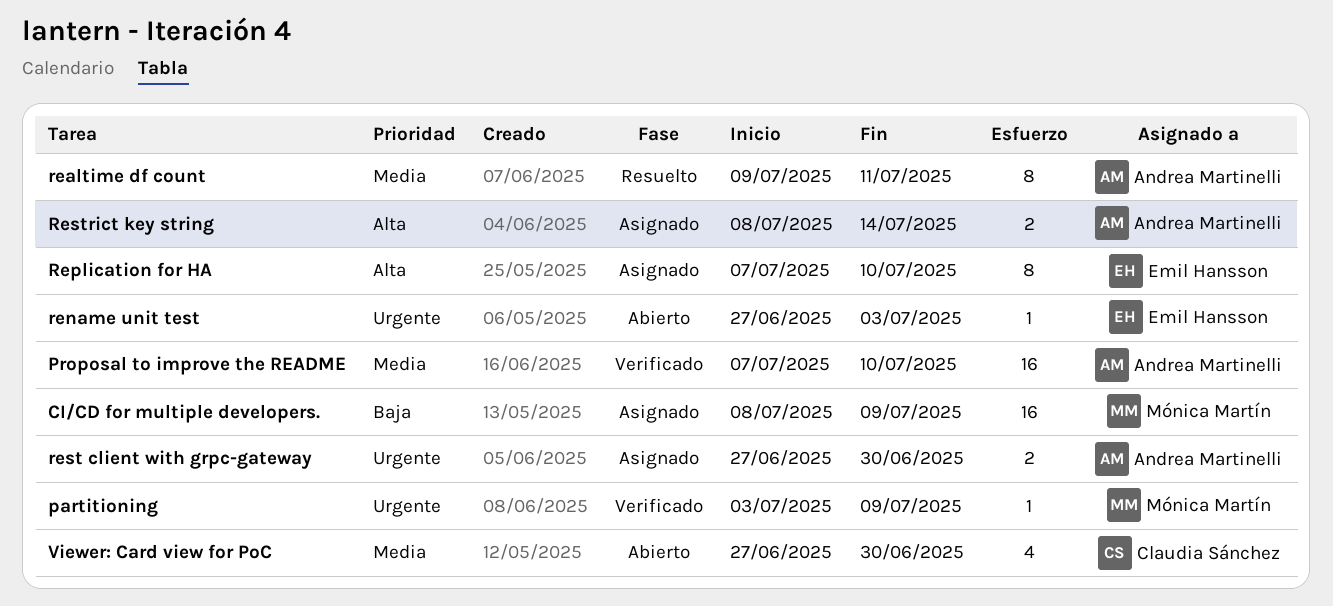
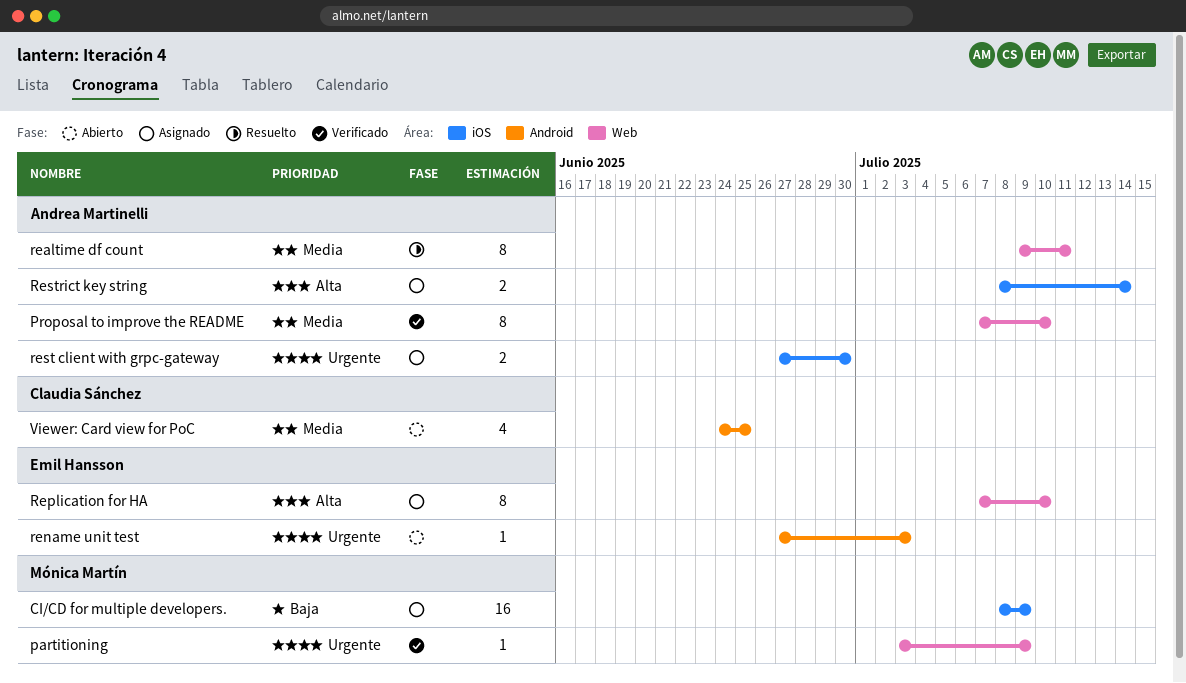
Proposal to improve the README, estimate: 16 -> 8
Viewer: Card view for PoC, start: Jun 27 -> Jun 24
Viewer: Card view for PoC, due: Jun 30 -> Jun 25

